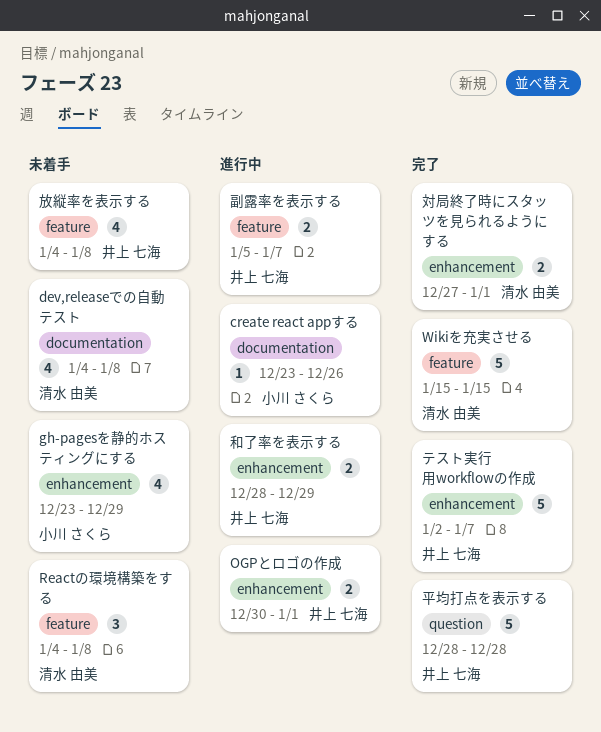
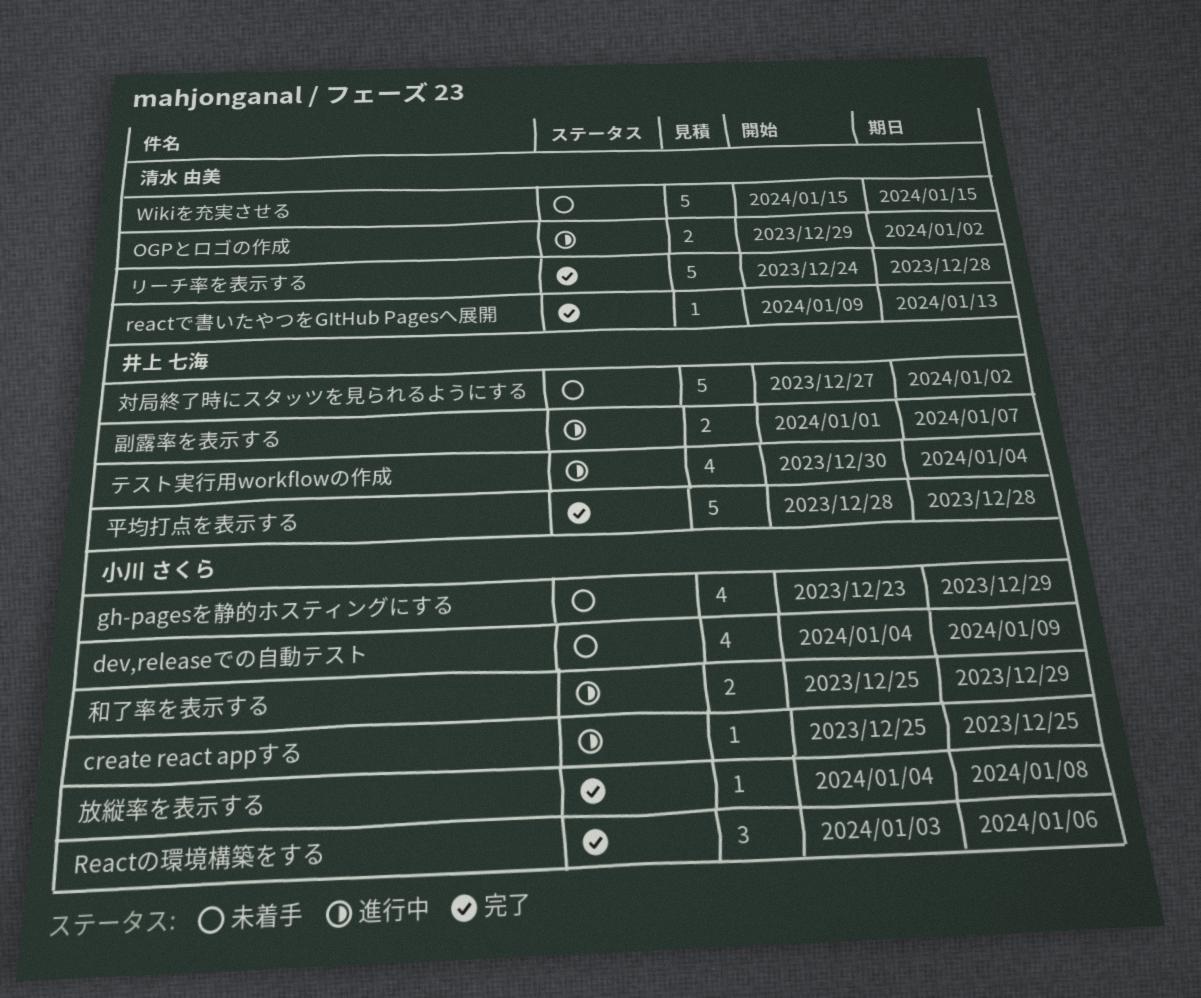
create react appする, start: Dec 23 -> Dec 25
create react appする, due: Dec 26 -> Dec 25
dev,releaseでの自動テスト, owner: 清水 由美 -> 小川 さくら
dev,releaseでの自動テスト, due: Jan 8 -> Jan 9
OGPとロゴの作成, owner: 井上 七海 -> 清水 由美
OGPとロゴの作成, start: Dec 30 -> Dec 29
OGPとロゴの作成, due: Jan 1 -> Jan 2
reactで書いたやつをGItHub Pagesへ展開: none -> present
Reactの環境構築をする, status: 未着手 -> 完了
Reactの環境構築をする, owner: 清水 由美 -> 小川 さくら
Reactの環境構築をする, start: Jan 4 -> Jan 3
Reactの環境構築をする, due: Jan 8 -> Jan 6
Wikiを充実させる, status: 完了 -> 未着手
テスト実行用workflowの作成, status: 完了 -> 進行中
テスト実行用workflowの作成, estimate: 5 -> 4
テスト実行用workflowの作成, start: Jan 2 -> Dec 30
テスト実行用workflowの作成, due: Jan 7 -> Jan 4
リーチ率を表示する: none -> present
副露率を表示する, start: Jan 5 -> Jan 1
和了率を表示する, owner: 井上 七海 -> 小川 さくら
和了率を表示する, start: Dec 28 -> Dec 25
対局終了時にスタッツを見られるようにする, status: 完了 -> 未着手
対局終了時にスタッツを見られるようにする, owner: 清水 由美 -> 井上 七海
対局終了時にスタッツを見られるようにする, estimate: 2 -> 5
対局終了時にスタッツを見られるようにする, due: Jan 1 -> Jan 2
放縦率を表示する, status: 未着手 -> 完了
放縦率を表示する, owner: 井上 七海 -> 小川 さくら
放縦率を表示する, estimate: 4 -> 1

